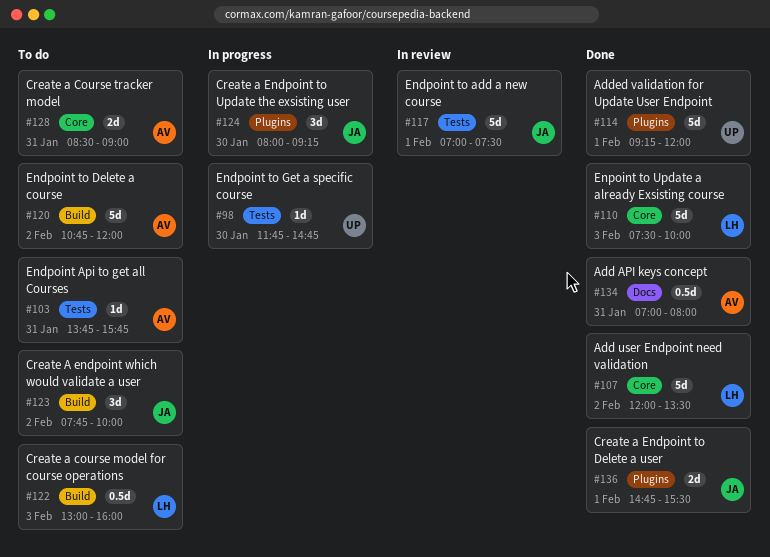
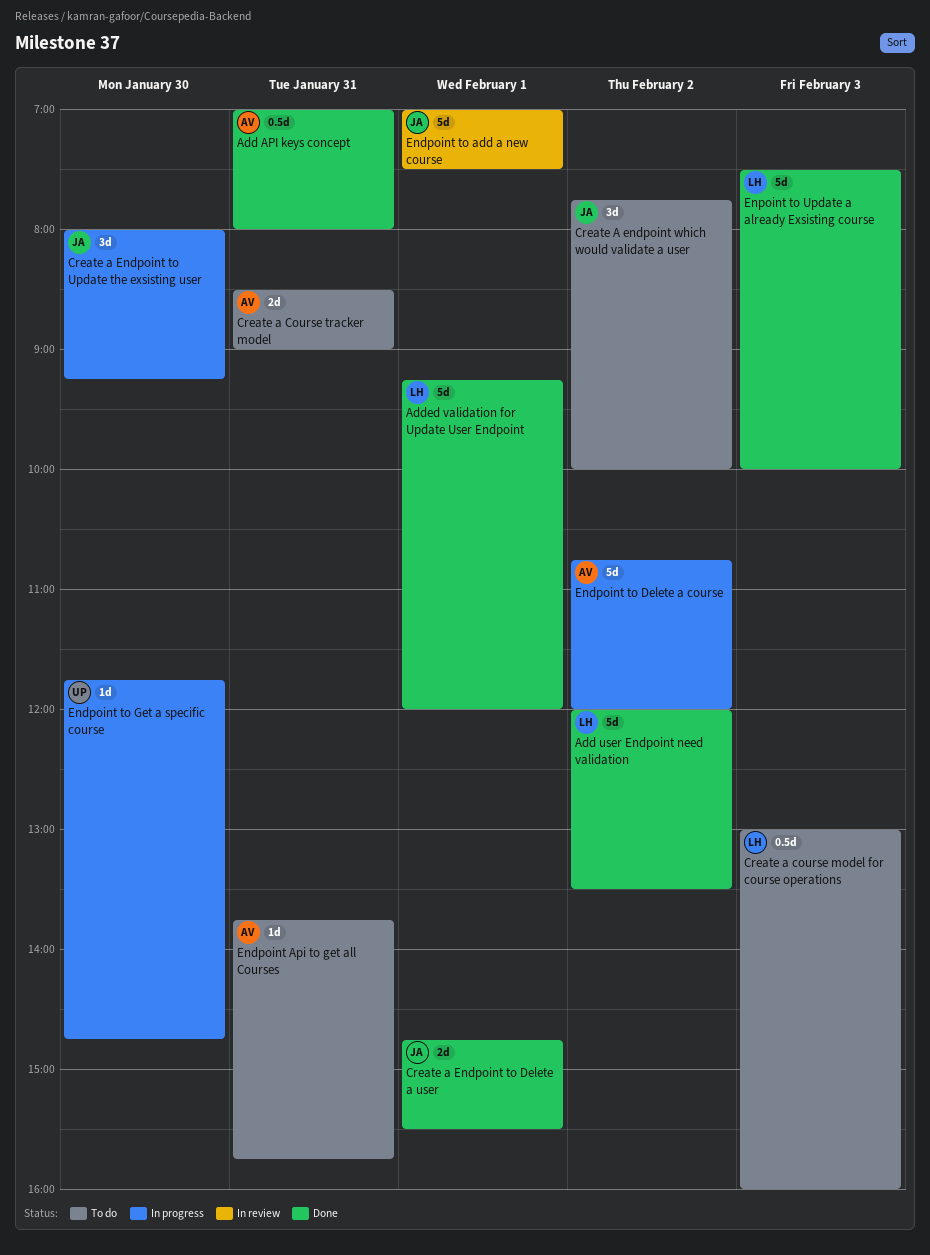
Added validation for Update User Endpoint, owner: UP -> LH
Endpoint to Delete a course, status: To do -> In progress

